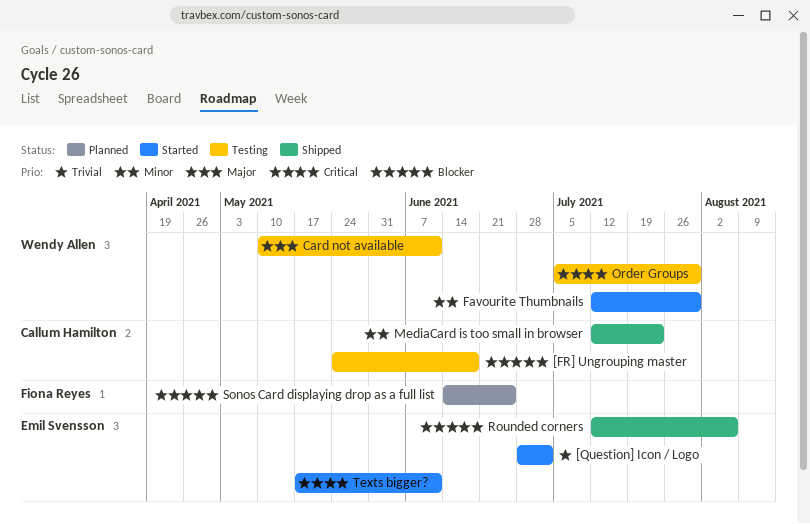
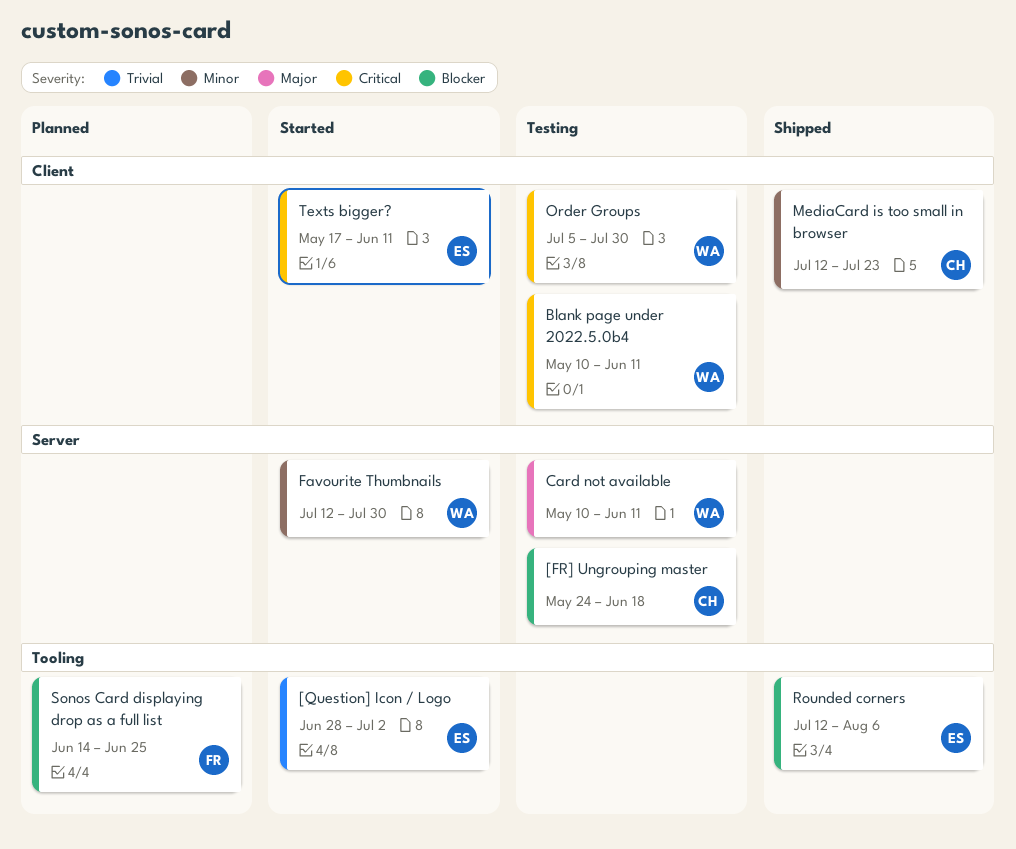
Blank page under 2022.5.0b4: none -> present

